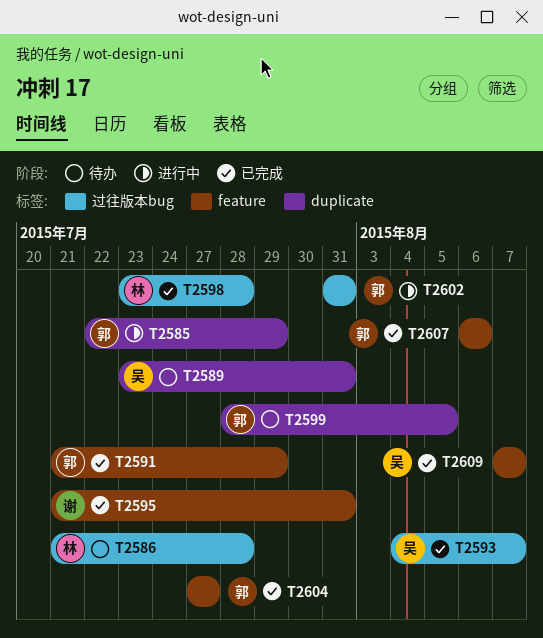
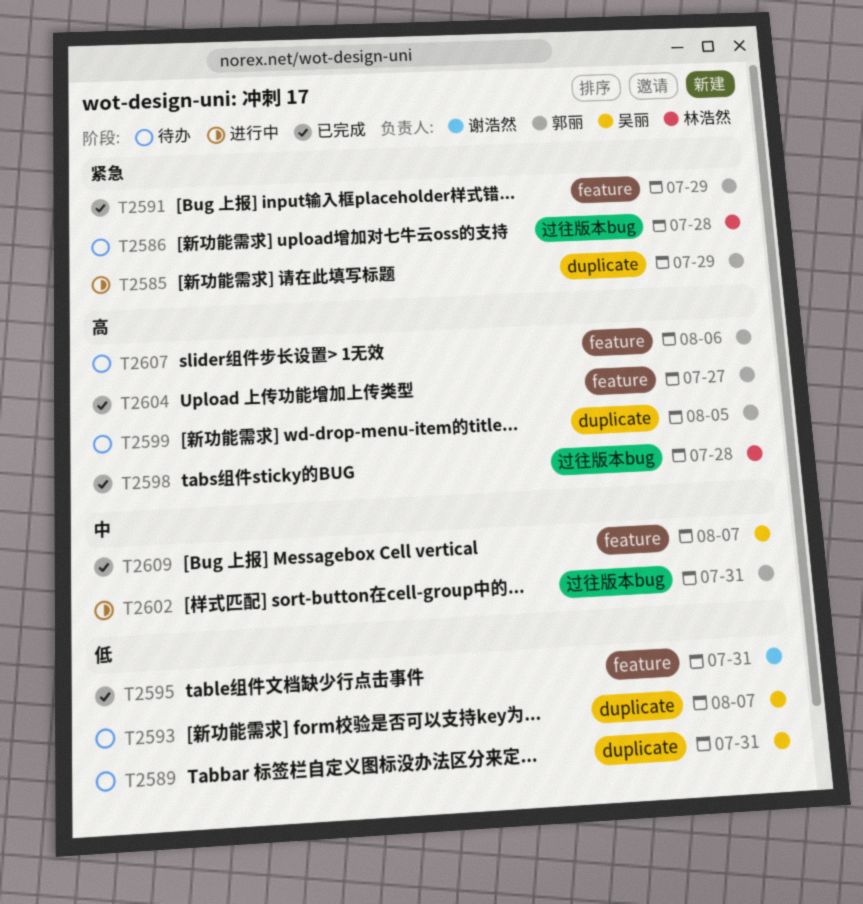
T2593, status: 已完成 -> 待办
T2593, label: 过往版本bug -> duplicate
T2607, status: 已完成 -> 待办

